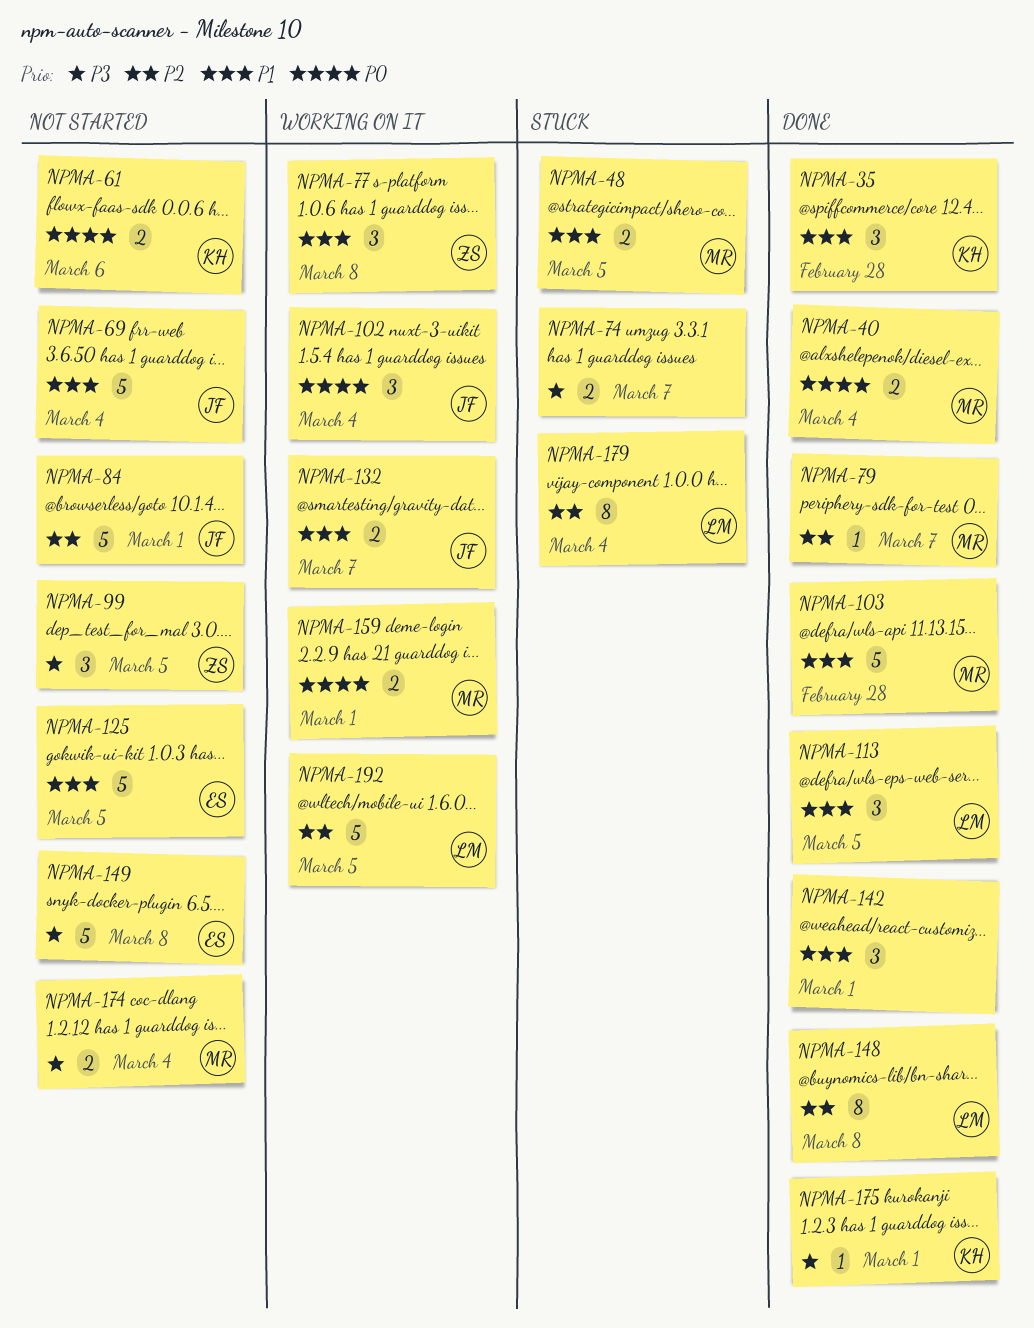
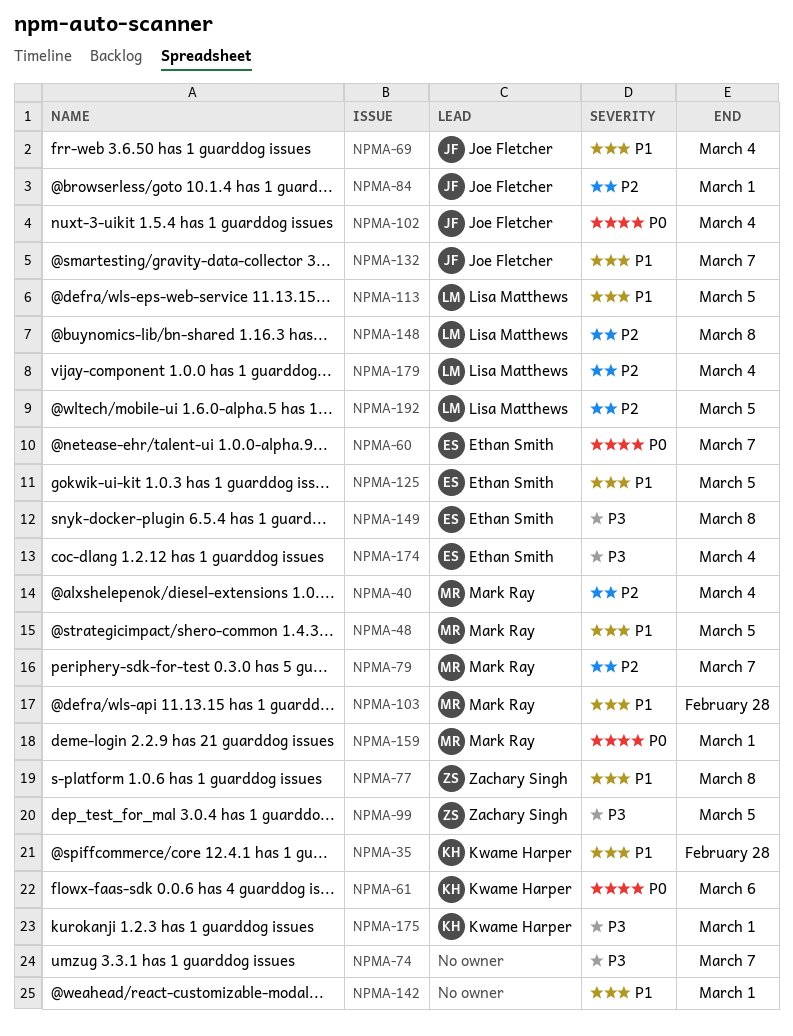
NPMA-40, priority: P0 -> P2
NPMA-60: none -> present
NPMA-174, owner: Mark Ray -> Ethan Smith

